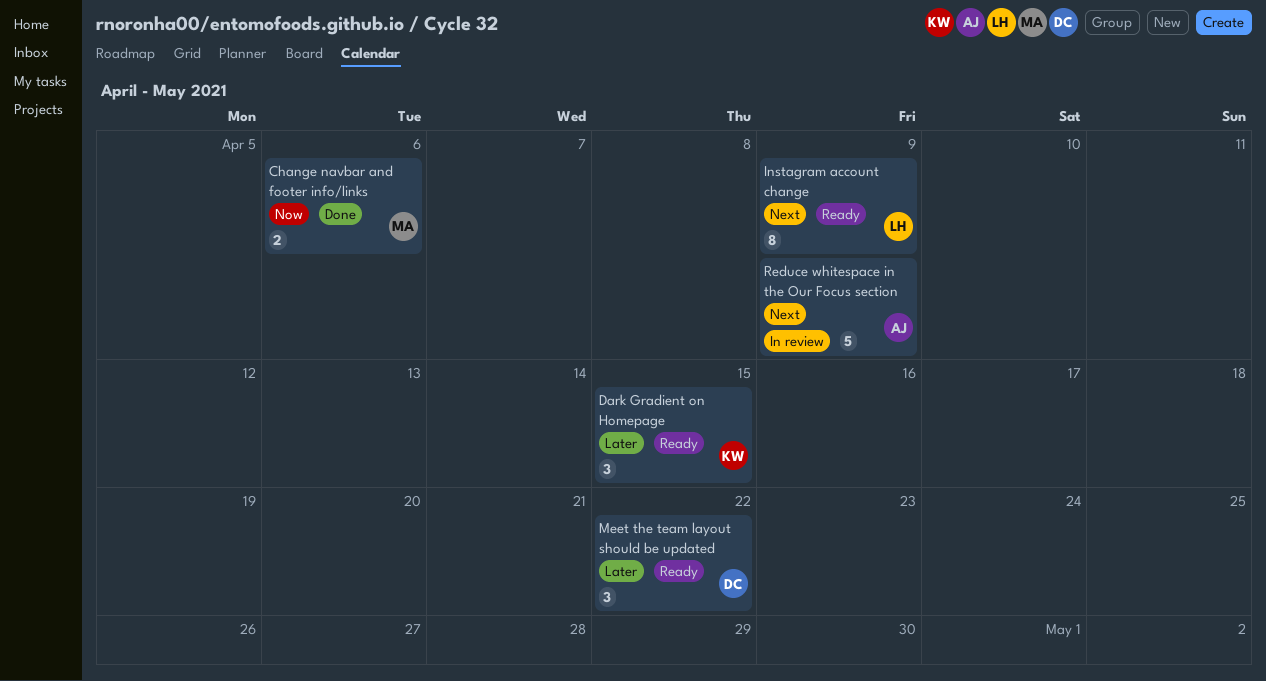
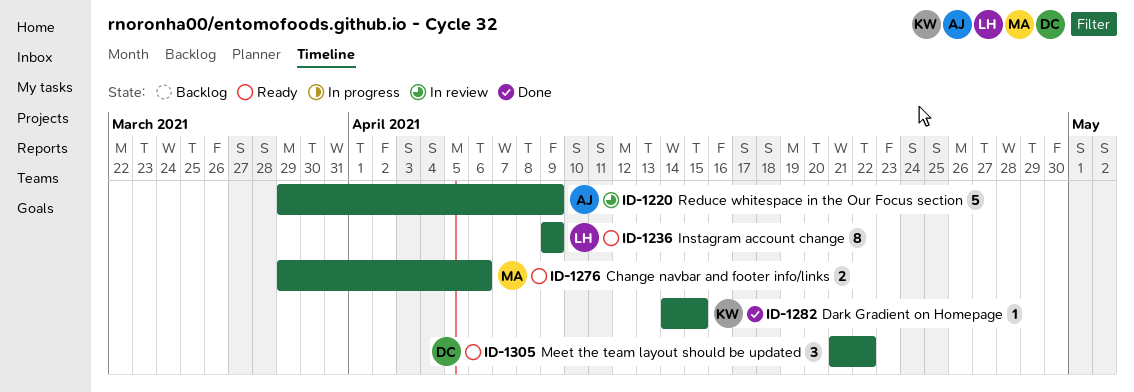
Change navbar and footer info/links, status: Done -> Ready
Dark Gradient on Homepage, status: Ready -> Done
Dark Gradient on Homepage, estimate: 3 -> 1

